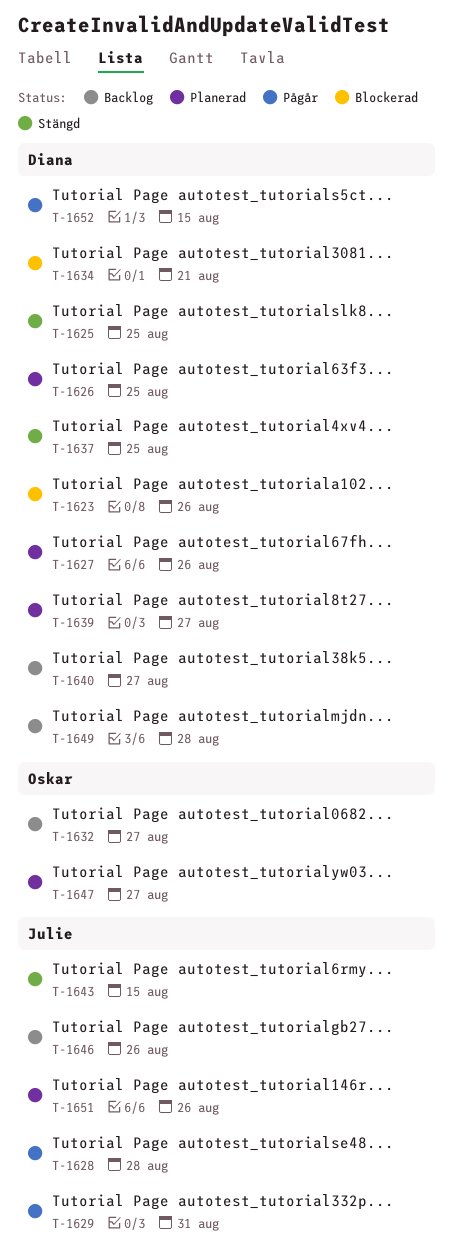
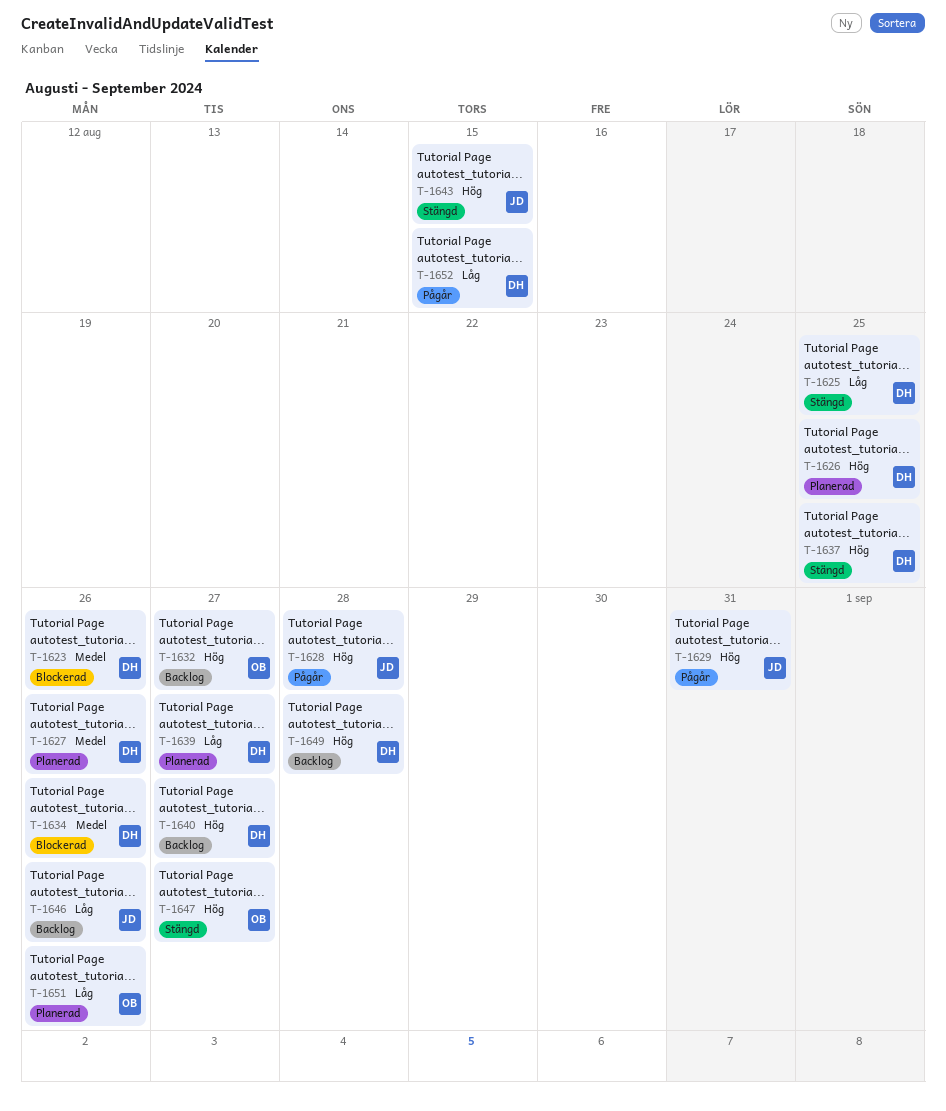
T-1634, due: Aug 21 -> Aug 26
T-1647, status: Planerad -> Stängd
T-1651, owner: Julie -> Oskar

